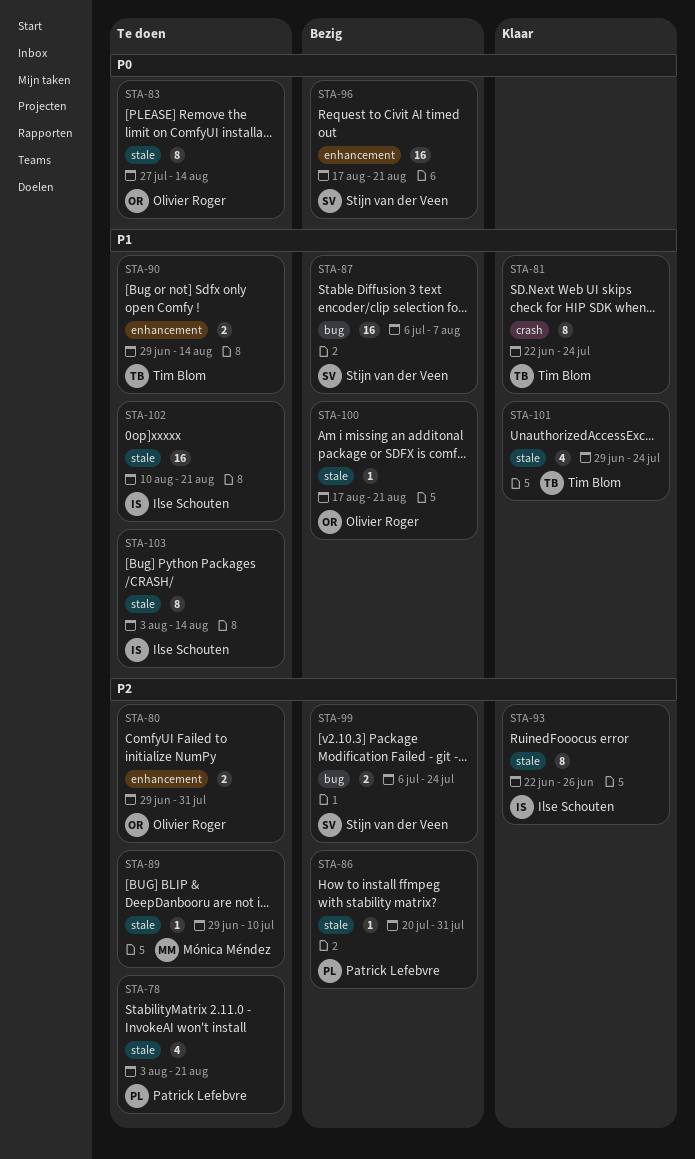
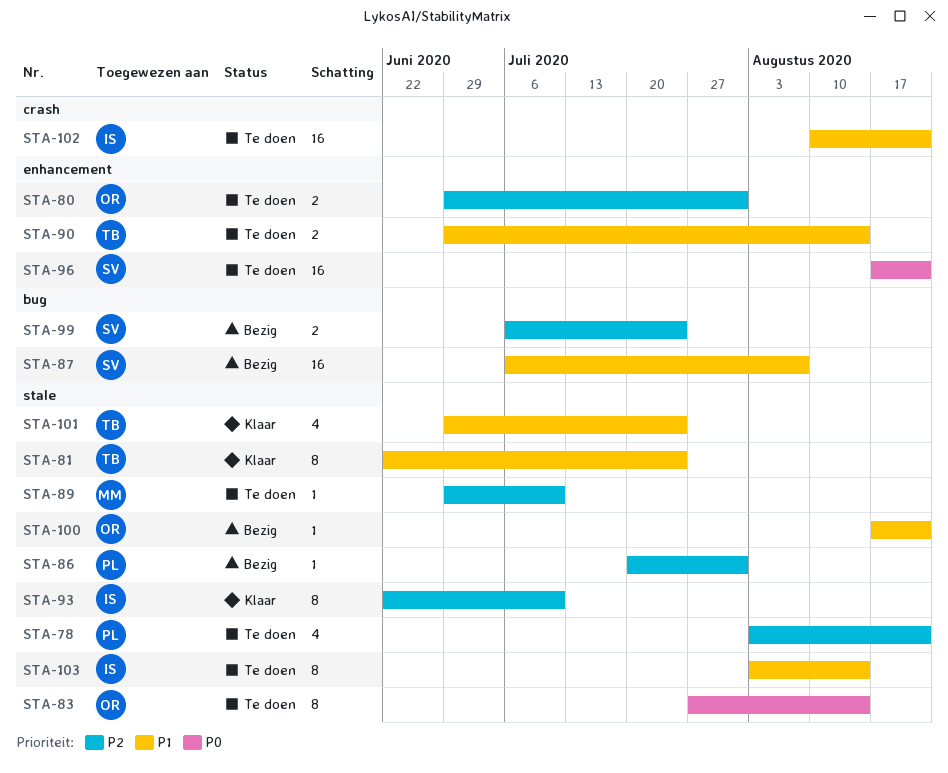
STA-81, label: crash -> stale
STA-93, due: Jun 26 -> Jul 10
STA-96, status: Bezig -> Te doen
STA-102, label: stale -> crash

